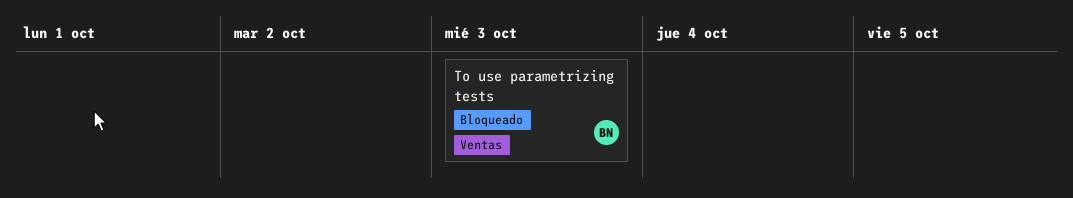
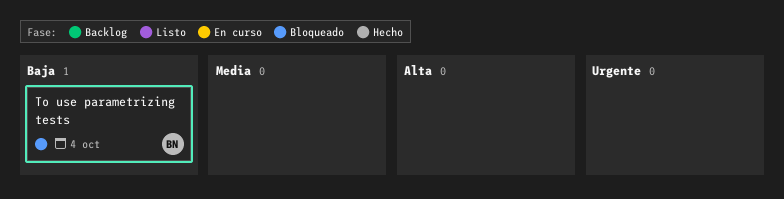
To use parametrizing tests, due: Oct 3 -> Oct 4

